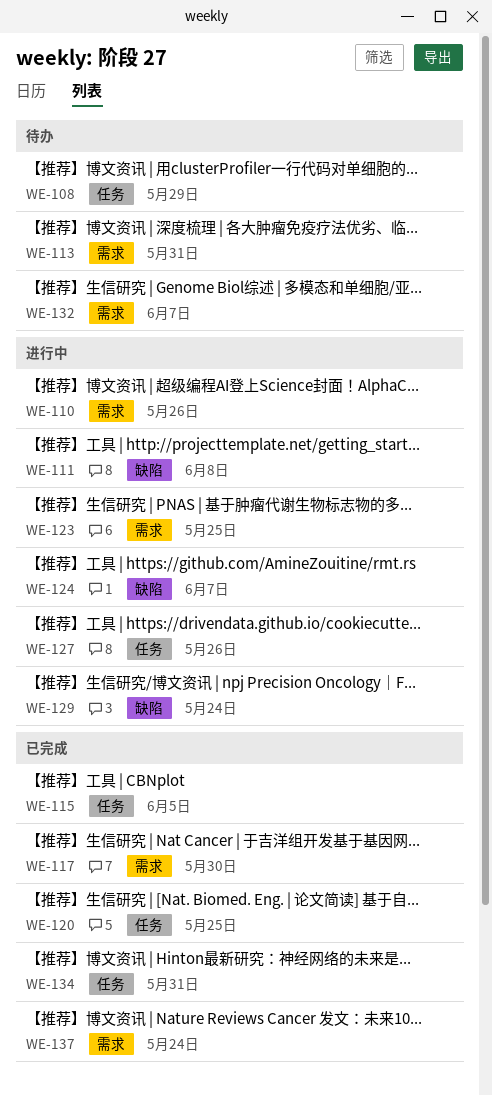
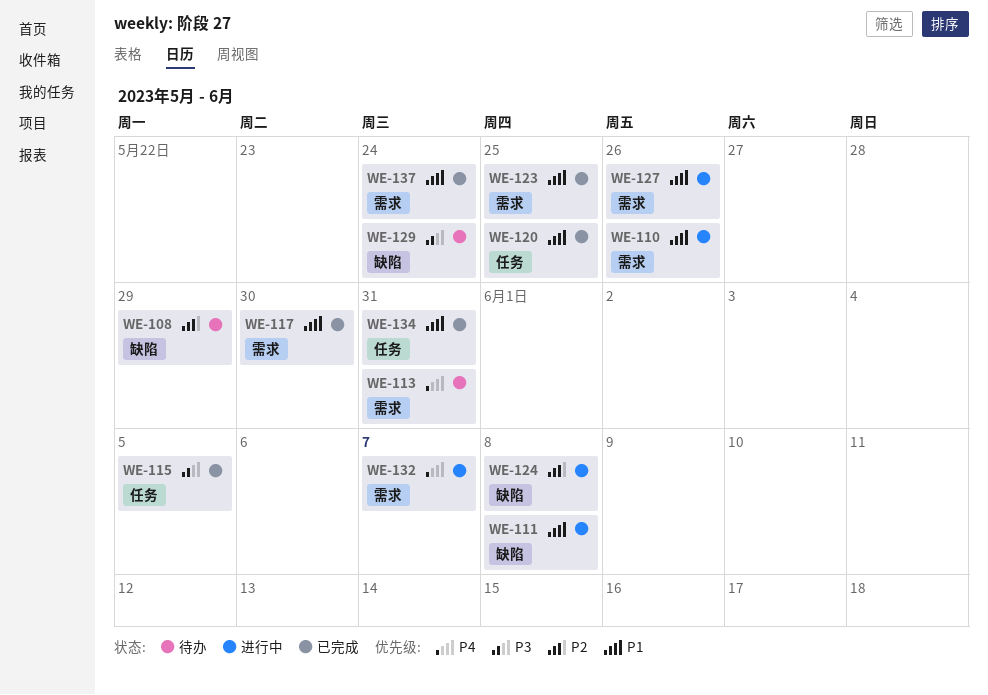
WE-108, label: 任务 -> 缺陷
WE-123, status: 进行中 -> 已完成
WE-124, due: Jun 7 -> Jun 8
WE-127, label: 任务 -> 需求
WE-129, status: 进行中 -> 待办
WE-132, status: 待办 -> 进行中

